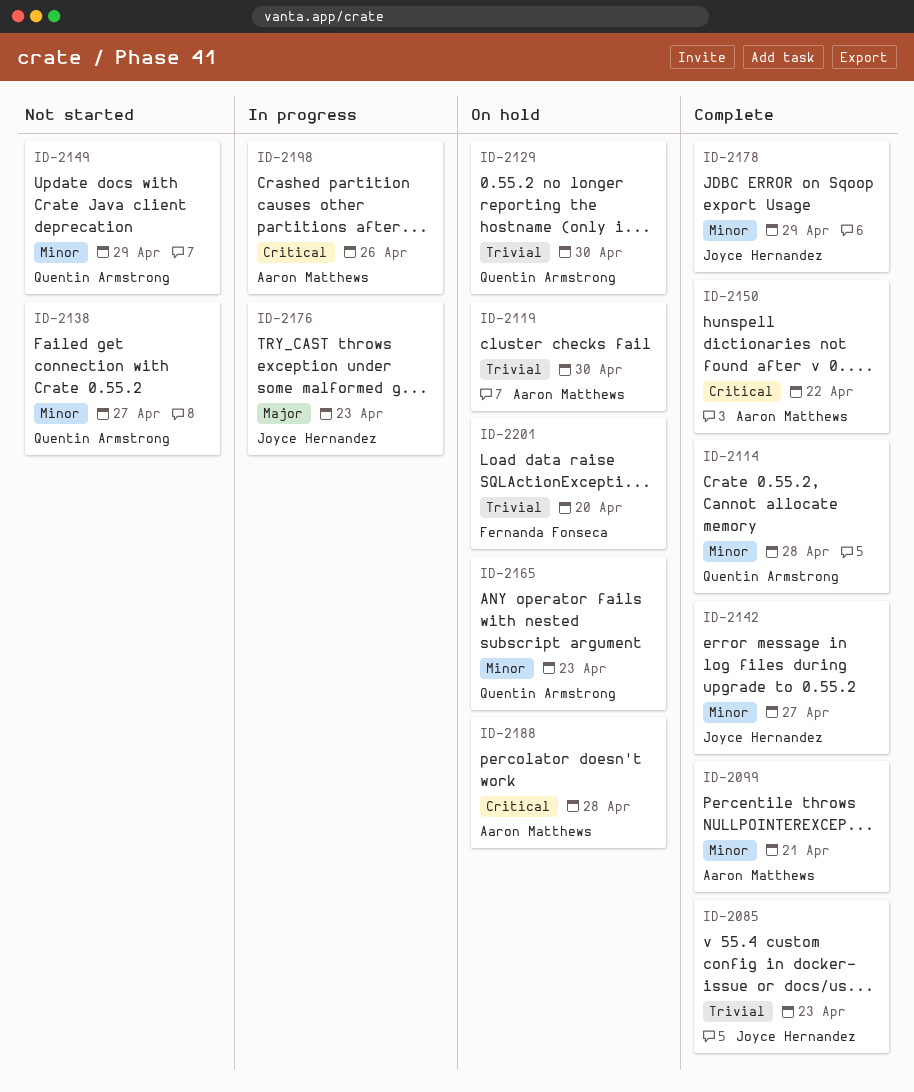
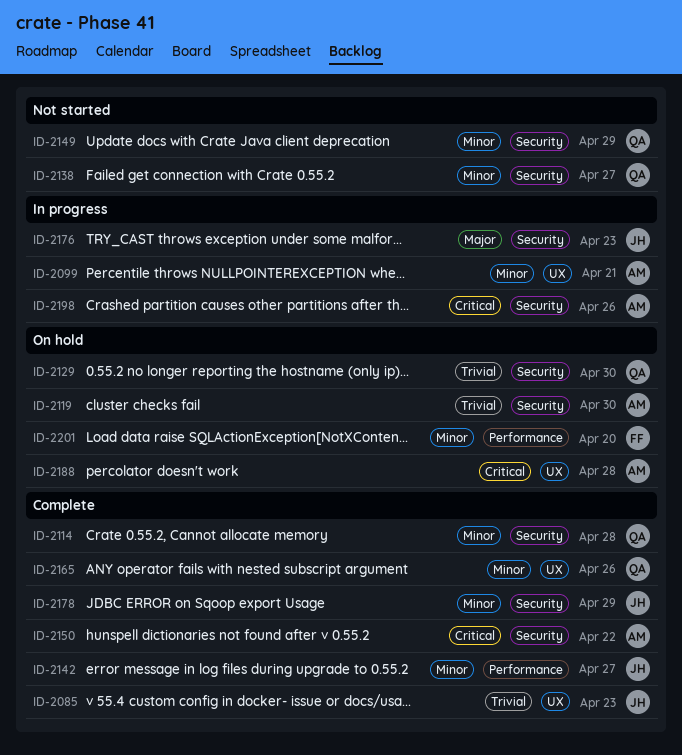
ID-2099, status: Complete -> In progress
ID-2165, status: On hold -> Complete
ID-2165, due: Apr 23 -> Apr 26
ID-2201, priority: Trivial -> Minor

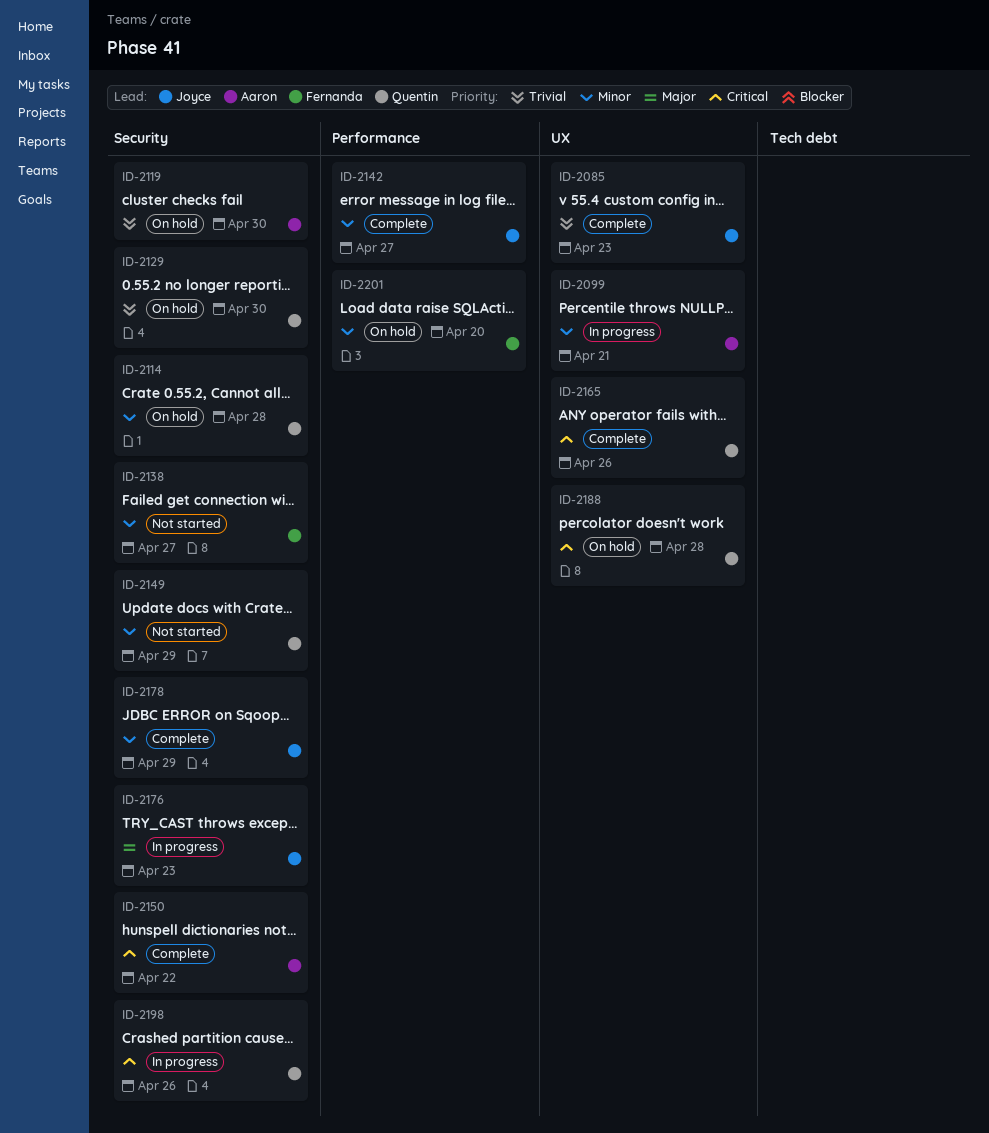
ID-2114, status: Complete -> On hold
ID-2138, owner: Quentin -> Fernanda
ID-2165, priority: Minor -> Critical
ID-2188, owner: Aaron -> Quentin
ID-2198, owner: Aaron -> Quentin

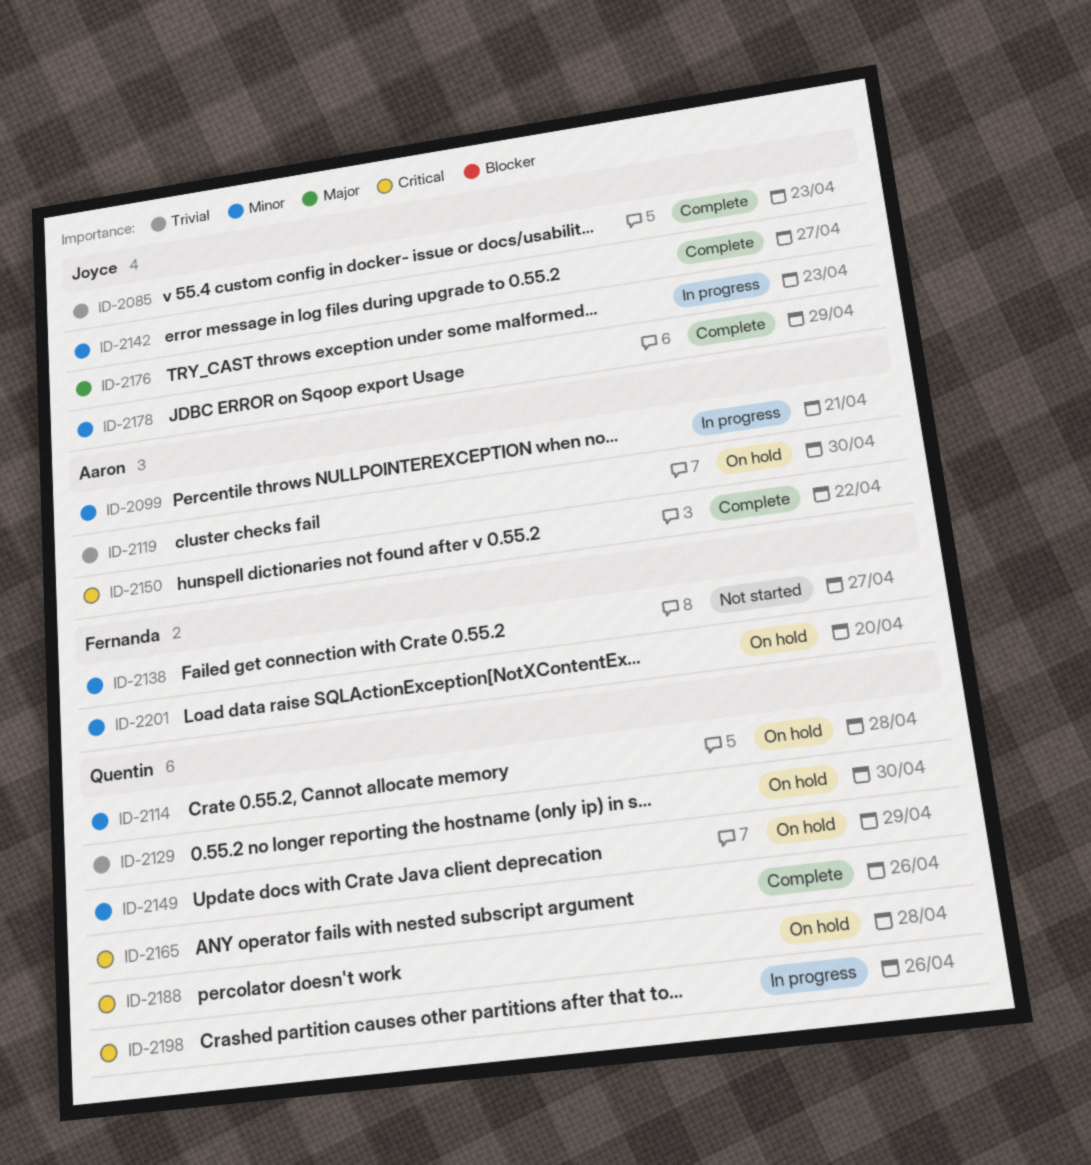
ID-2149, status: Not started -> On hold

